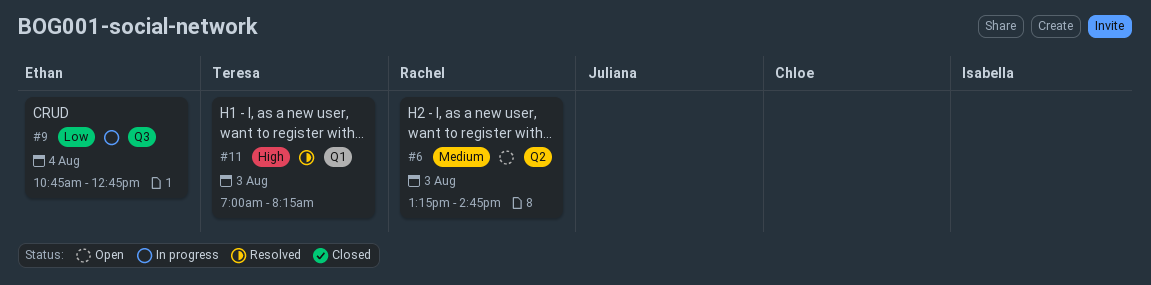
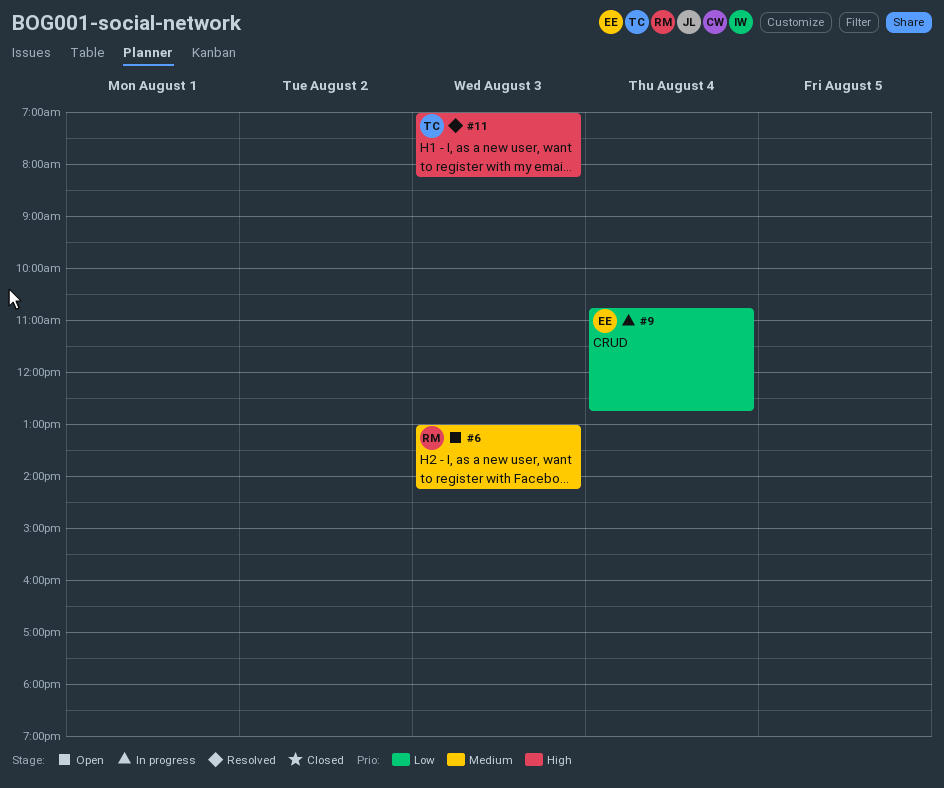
#6, begins: 13:15 -> 13:00
#6, ends: 14:45 -> 14:15

